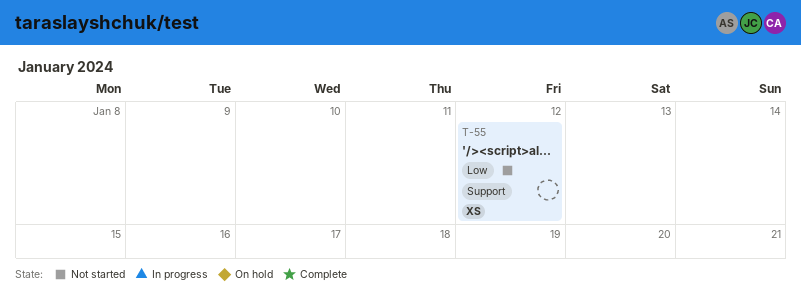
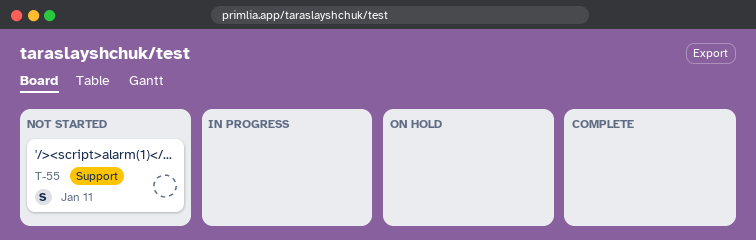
T-55, estimate: XS -> S
T-55, due: Jan 12 -> Jan 11

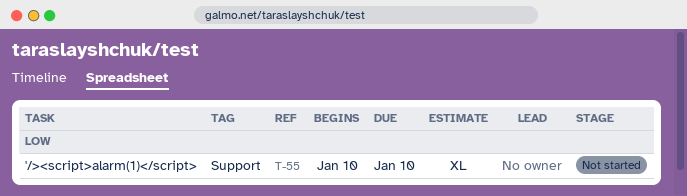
T-55, estimate: S -> XL
T-55, due: Jan 11 -> Jan 10

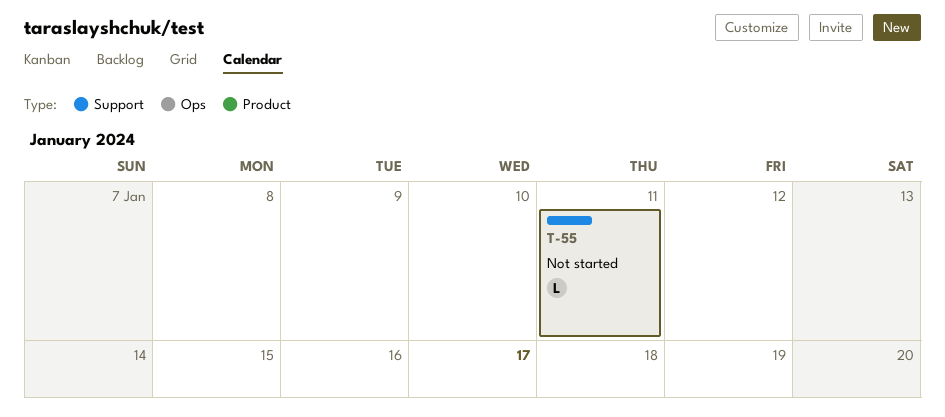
T-55, estimate: XL -> L
T-55, due: Jan 10 -> Jan 11

